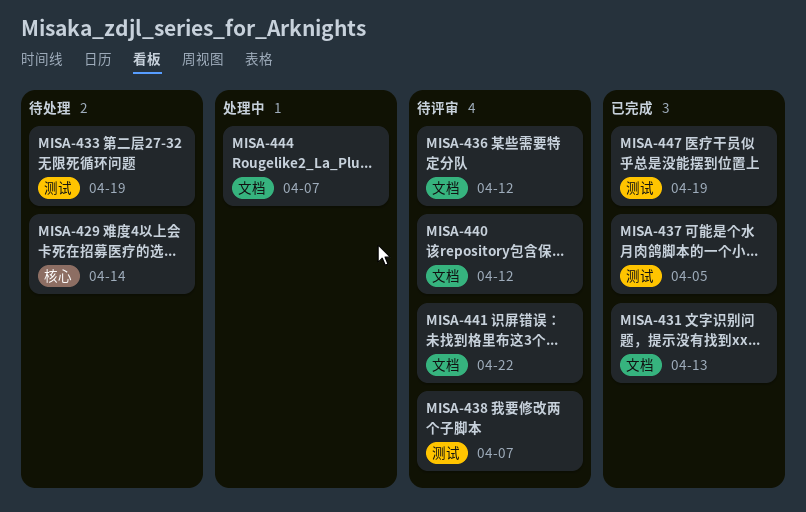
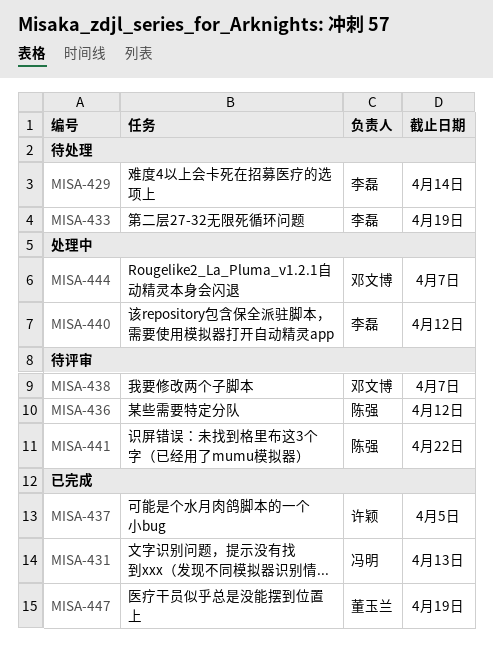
MISA-440, status: 待评审 -> 处理中

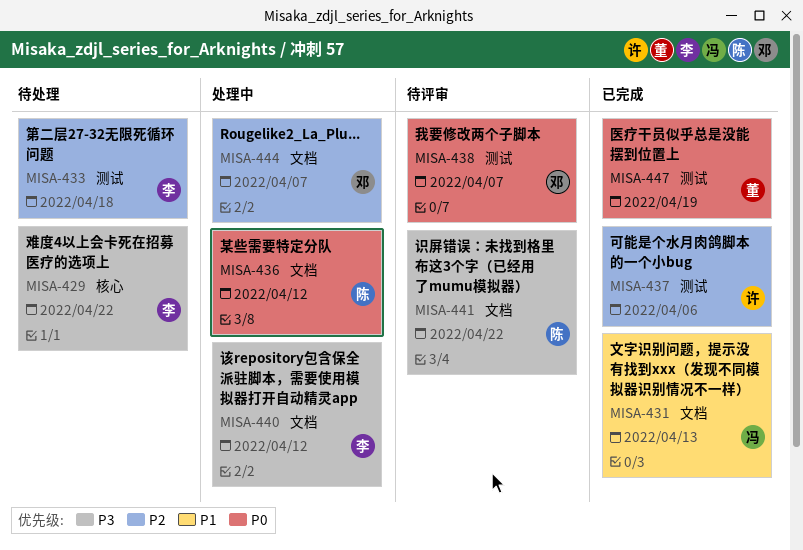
MISA-429, due: Apr 14 -> Apr 22
MISA-433, due: Apr 19 -> Apr 18
MISA-436, status: 待评审 -> 处理中
MISA-437, due: Apr 5 -> Apr 6

